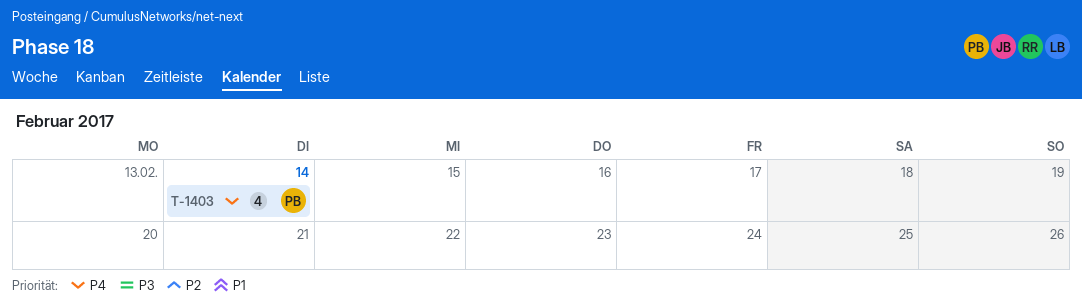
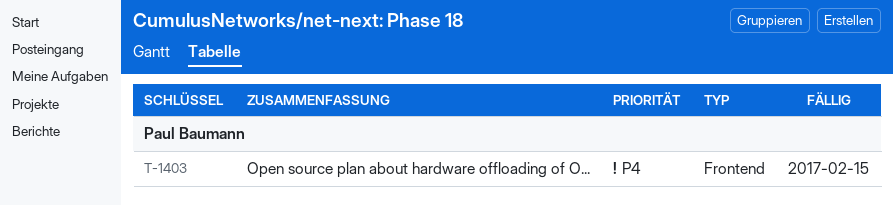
T-1403, due: Feb 14 -> Feb 15

